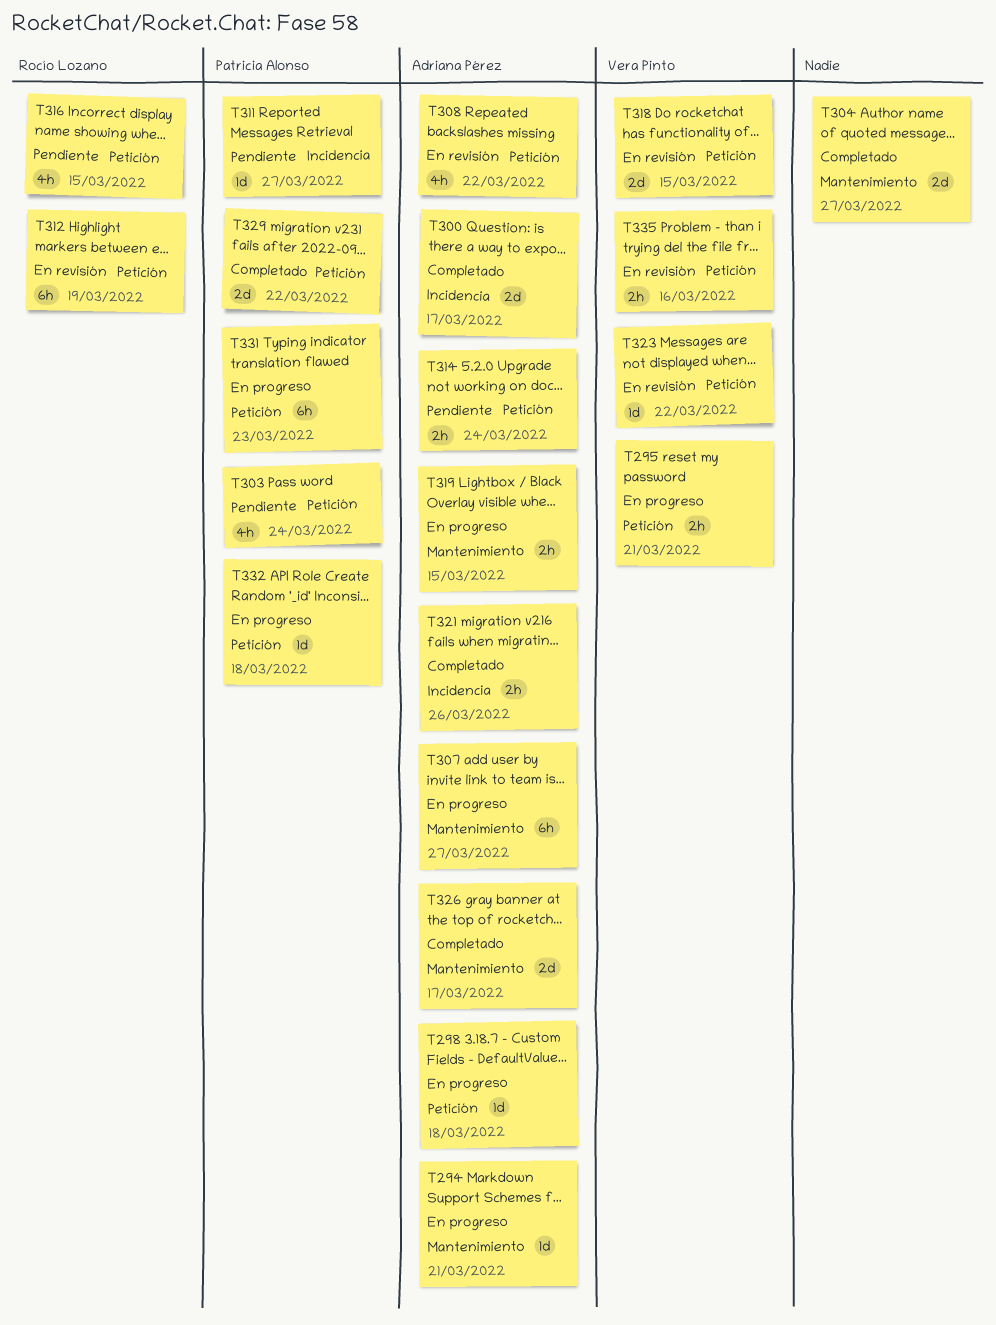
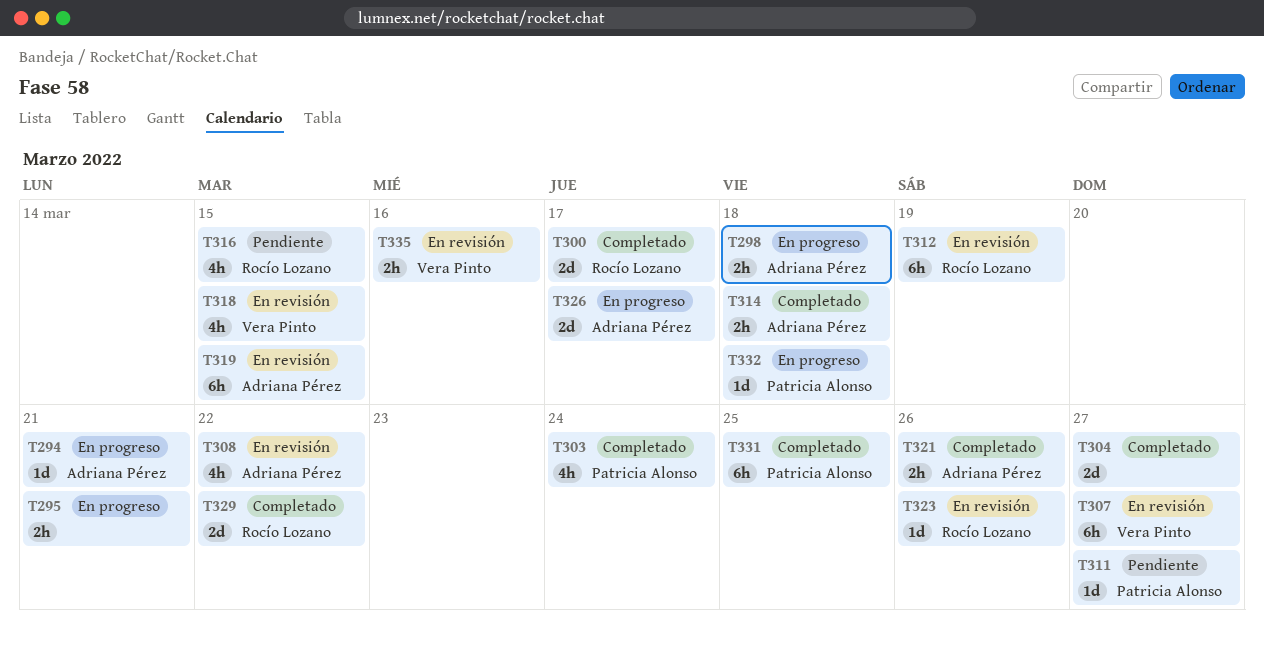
T295, owner: Vera Pinto -> none
T298, estimate: 1d -> 2h
T300, owner: Adriana Pérez -> Rocío Lozano
T303, status: Pendiente -> Completado
T307, status: En progreso -> En revisión
T307, owner: Adriana Pérez -> Vera Pinto
T314, status: Pendiente -> Completado
T314, due: Mar 24 -> Mar 18
T318, estimate: 2d -> 4h
T319, status: En progreso -> En revisión
T319, estimate: 2h -> 6h
T323, owner: Vera Pinto -> Rocío Lozano
T323, due: Mar 22 -> Mar 26
T326, status: Completado -> En progreso
T329, owner: Patricia Alonso -> Rocío Lozano
T331, status: En progreso -> Completado
T331, due: Mar 23 -> Mar 25

